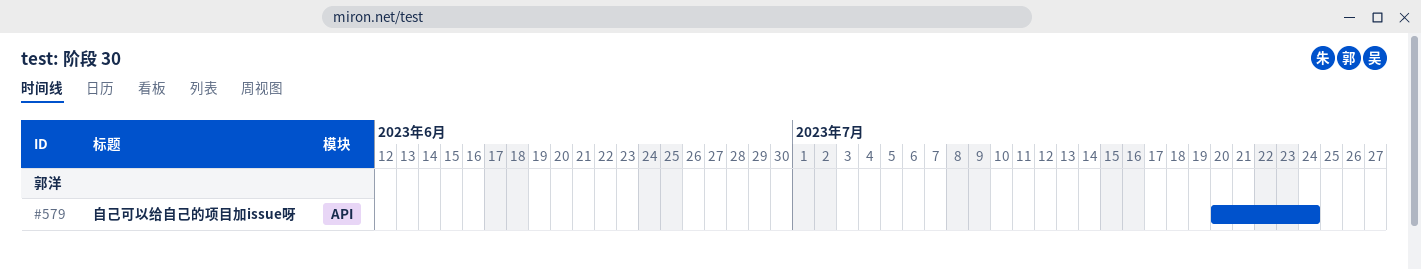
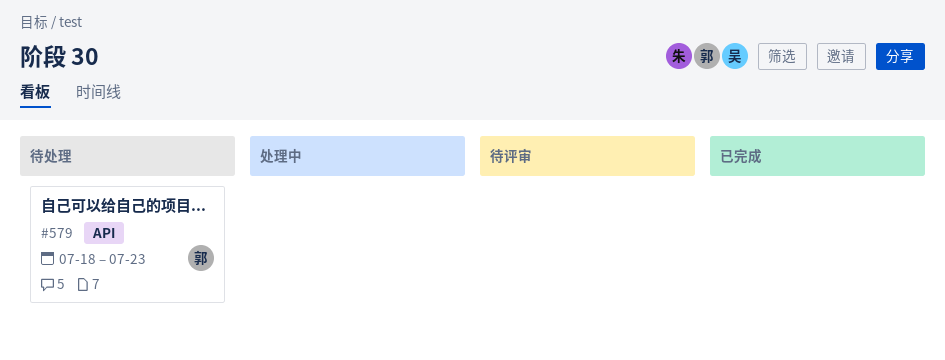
#579, start: Jul 20 -> Jul 18
#579, due: Jul 24 -> Jul 23

